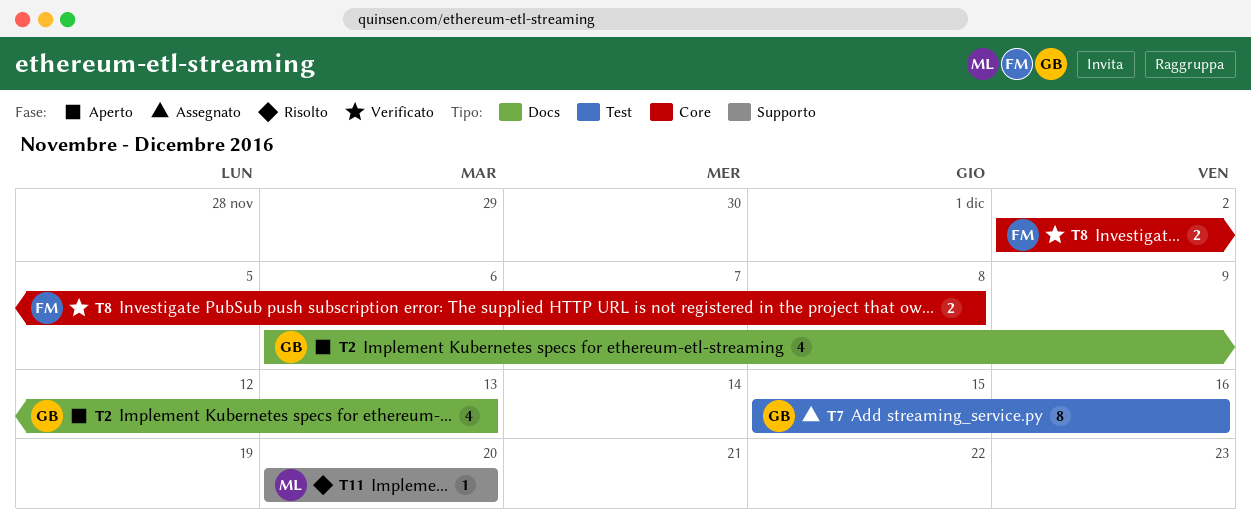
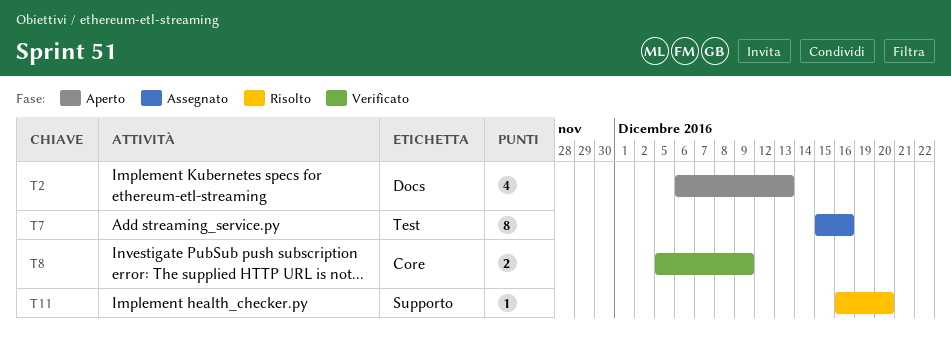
T8, start: Dec 2 -> Dec 5
T8, due: Dec 8 -> Dec 9
T11, start: Dec 20 -> Dec 16

